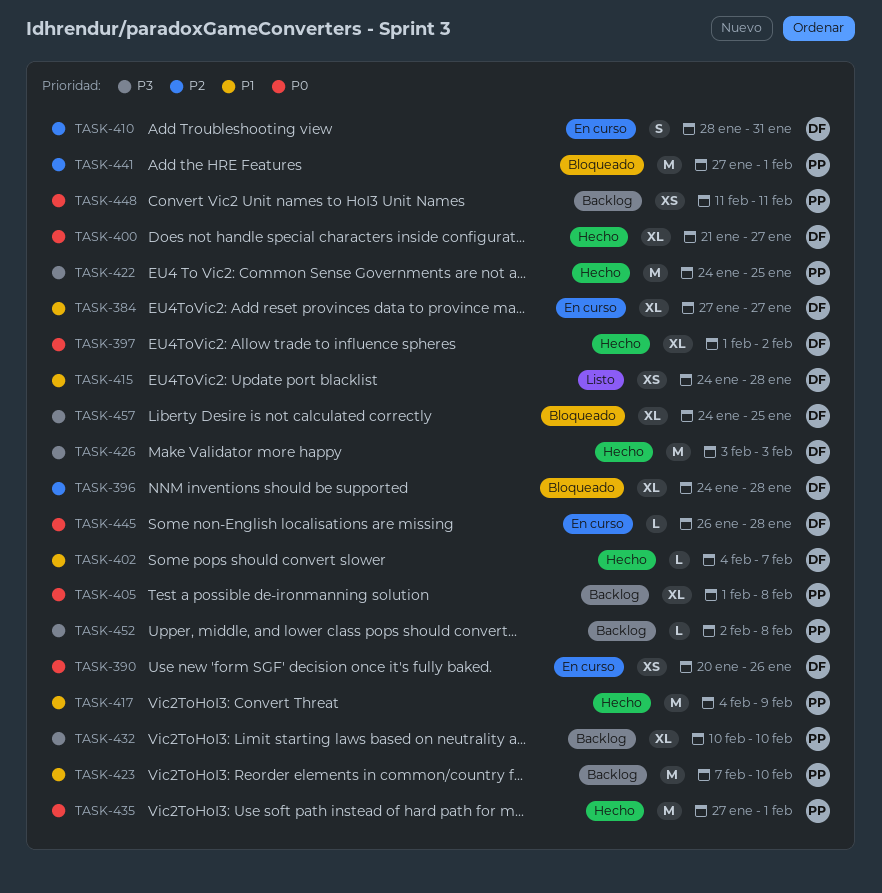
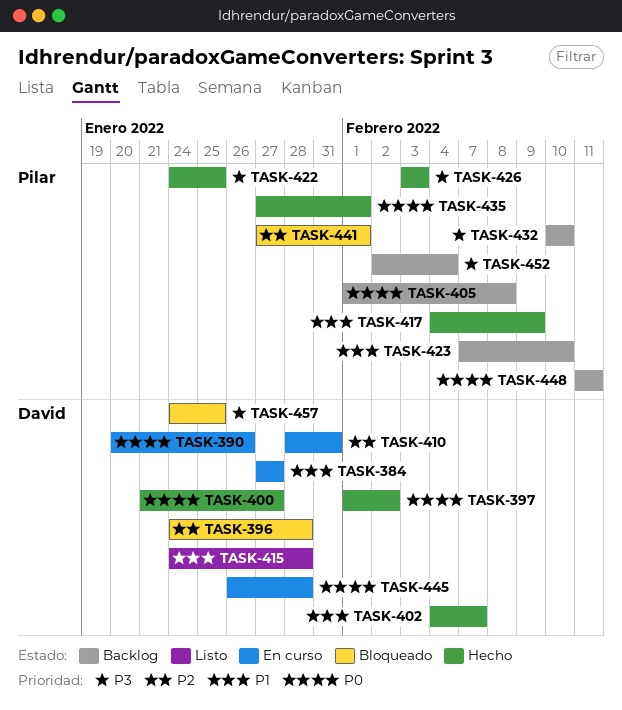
TASK-426, owner: David -> Pilar
TASK-452, due: Feb 8 -> Feb 4

